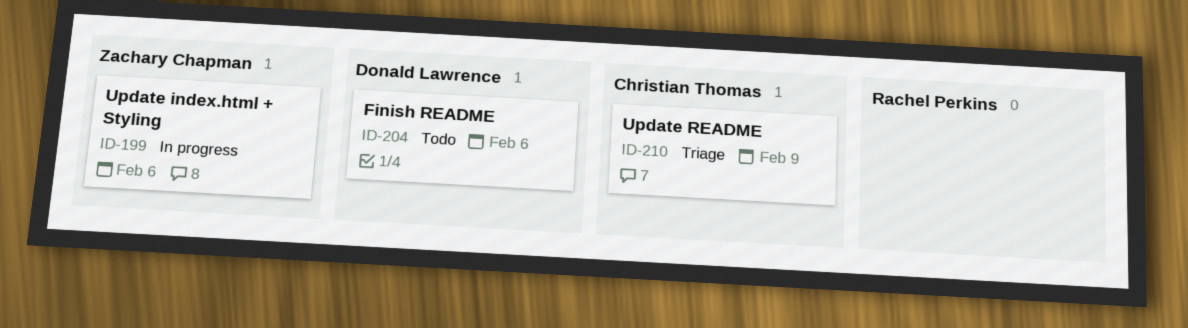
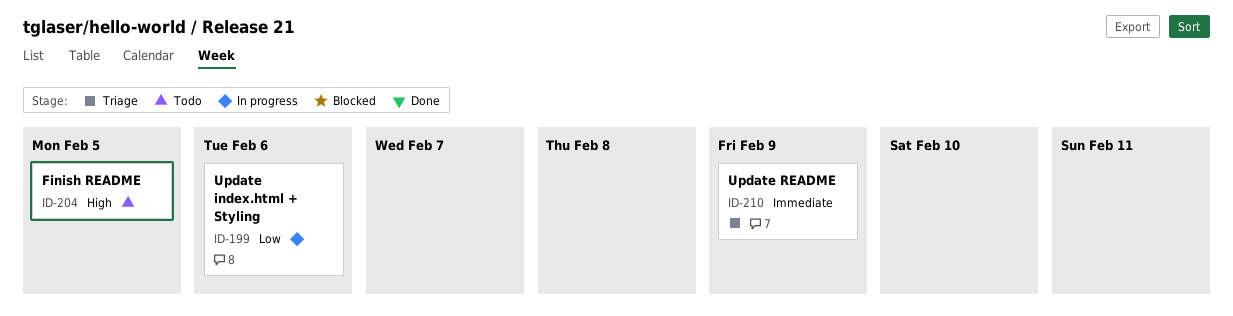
ID-204, due: Feb 6 -> Feb 5

